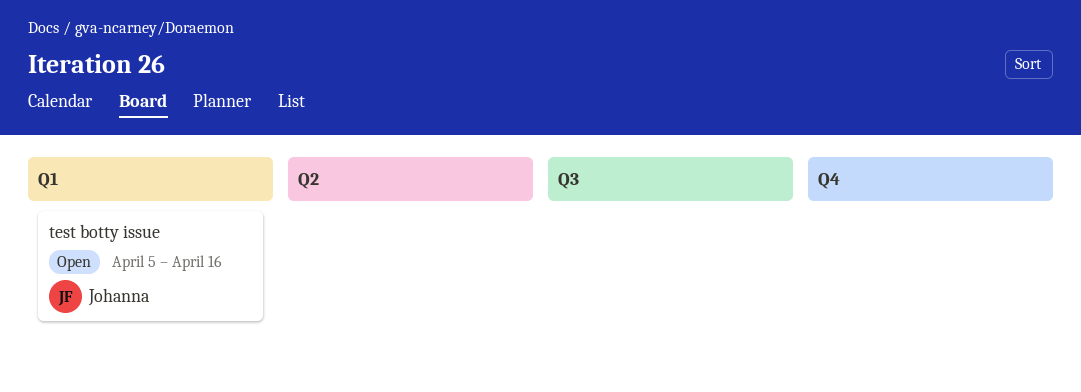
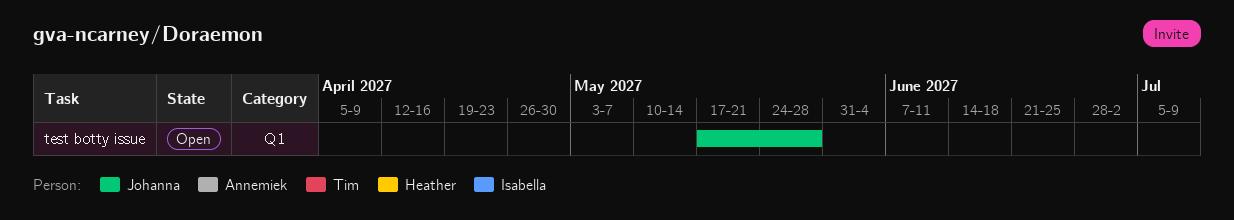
test botty issue, start: Apr 5 -> May 17
test botty issue, due: Apr 16 -> May 28

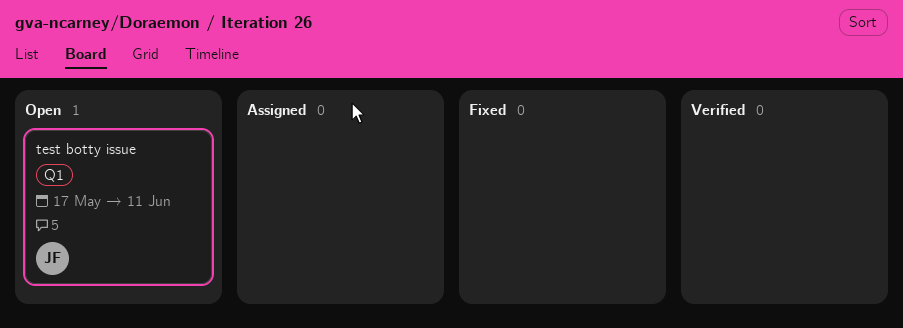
test botty issue, due: May 28 -> Jun 11

